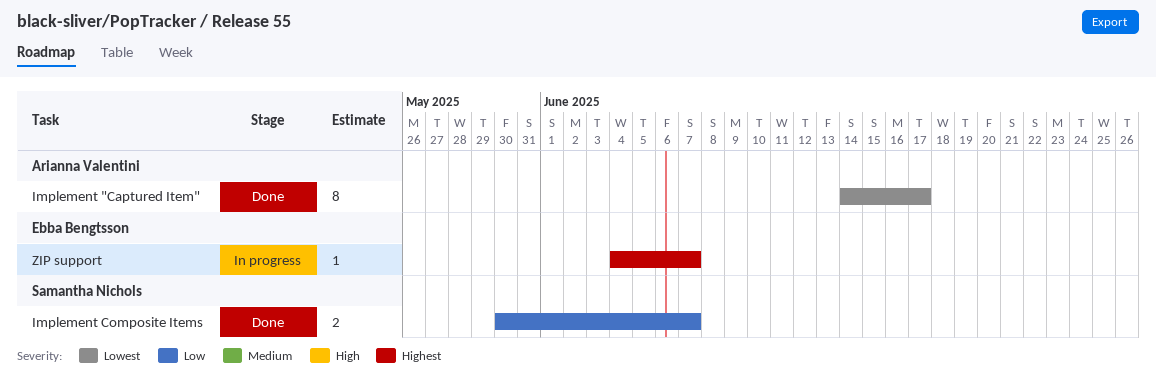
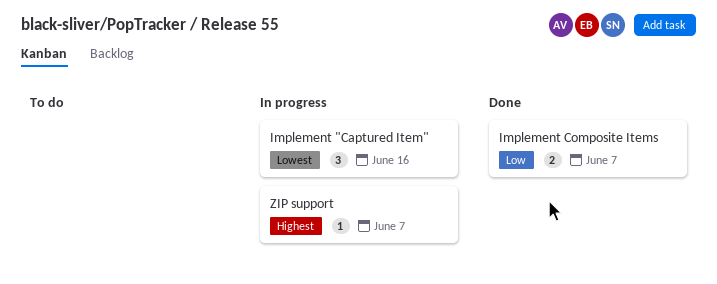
Implement "Captured Item", status: Done -> In progress
Implement "Captured Item", estimate: 8 -> 3
Implement "Captured Item", due: Jun 17 -> Jun 16

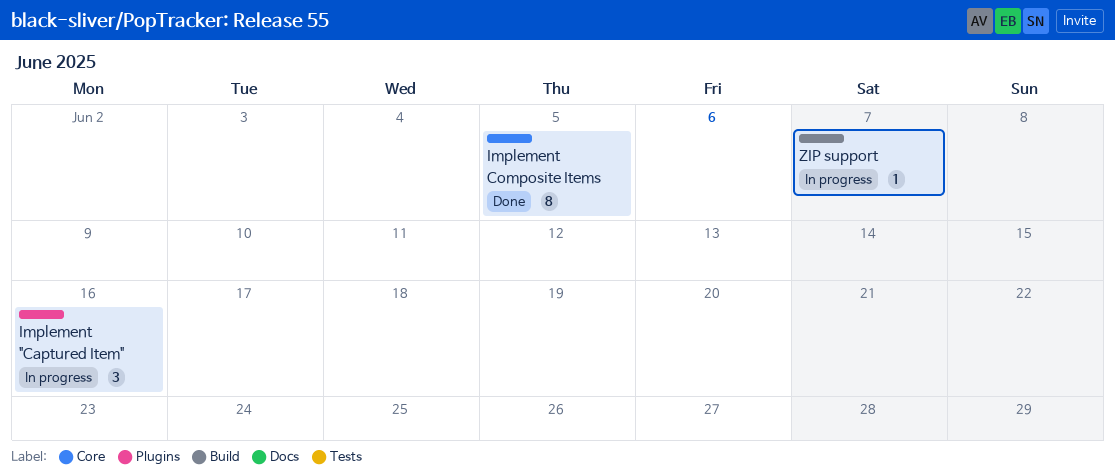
Implement Composite Items, estimate: 2 -> 8
Implement Composite Items, due: Jun 7 -> Jun 5

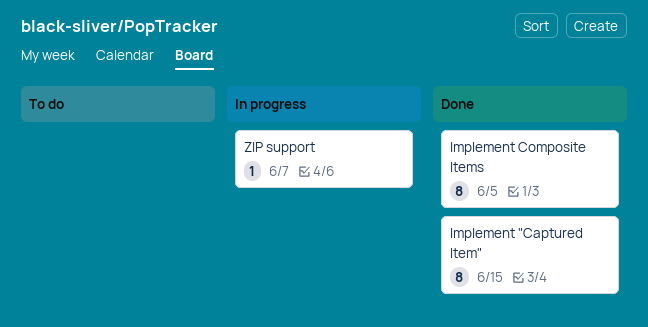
Implement "Captured Item", status: In progress -> Done
Implement "Captured Item", estimate: 3 -> 8
Implement "Captured Item", due: Jun 16 -> Jun 15

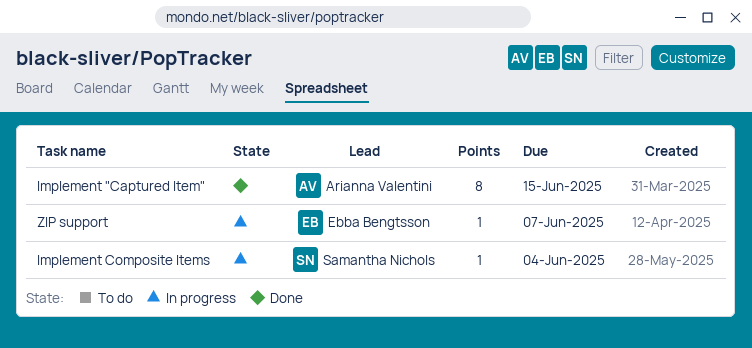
Implement Composite Items, status: Done -> In progress
Implement Composite Items, estimate: 8 -> 1
Implement Composite Items, due: Jun 5 -> Jun 4

